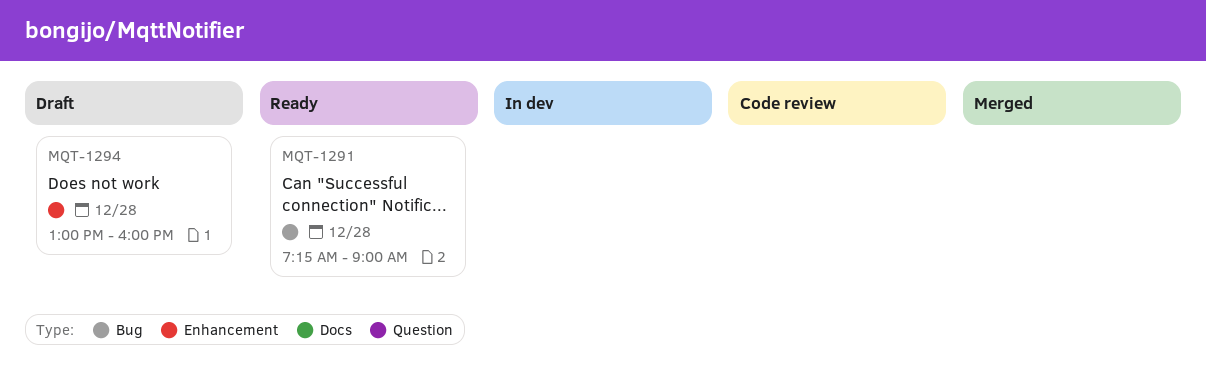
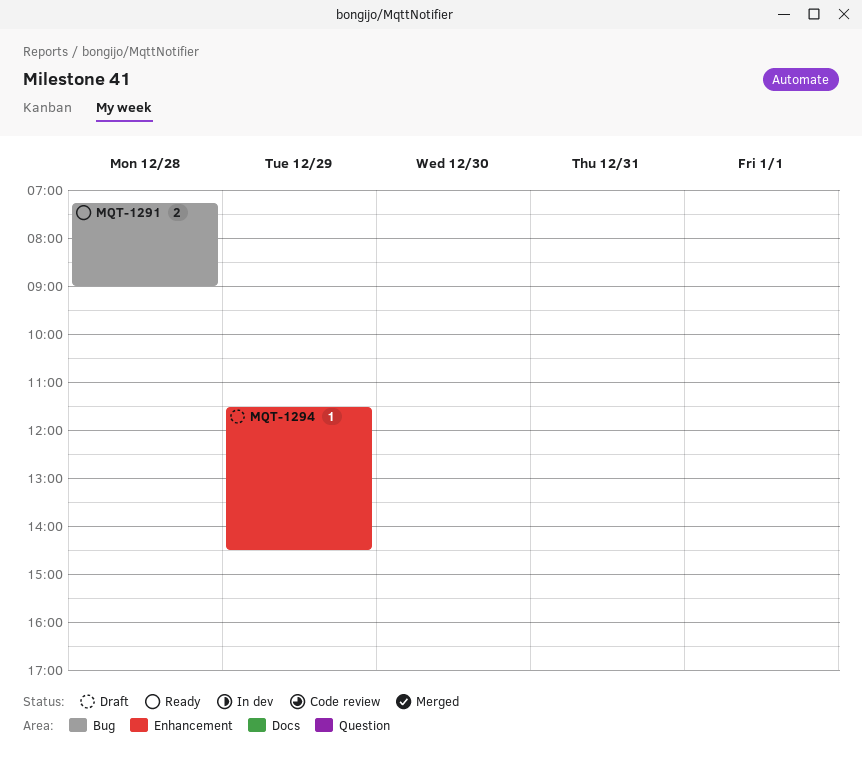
MQT-1294, day: Dec 28 -> Dec 29
MQT-1294, begins: 13:00 -> 11:30
MQT-1294, ends: 16:00 -> 14:30

